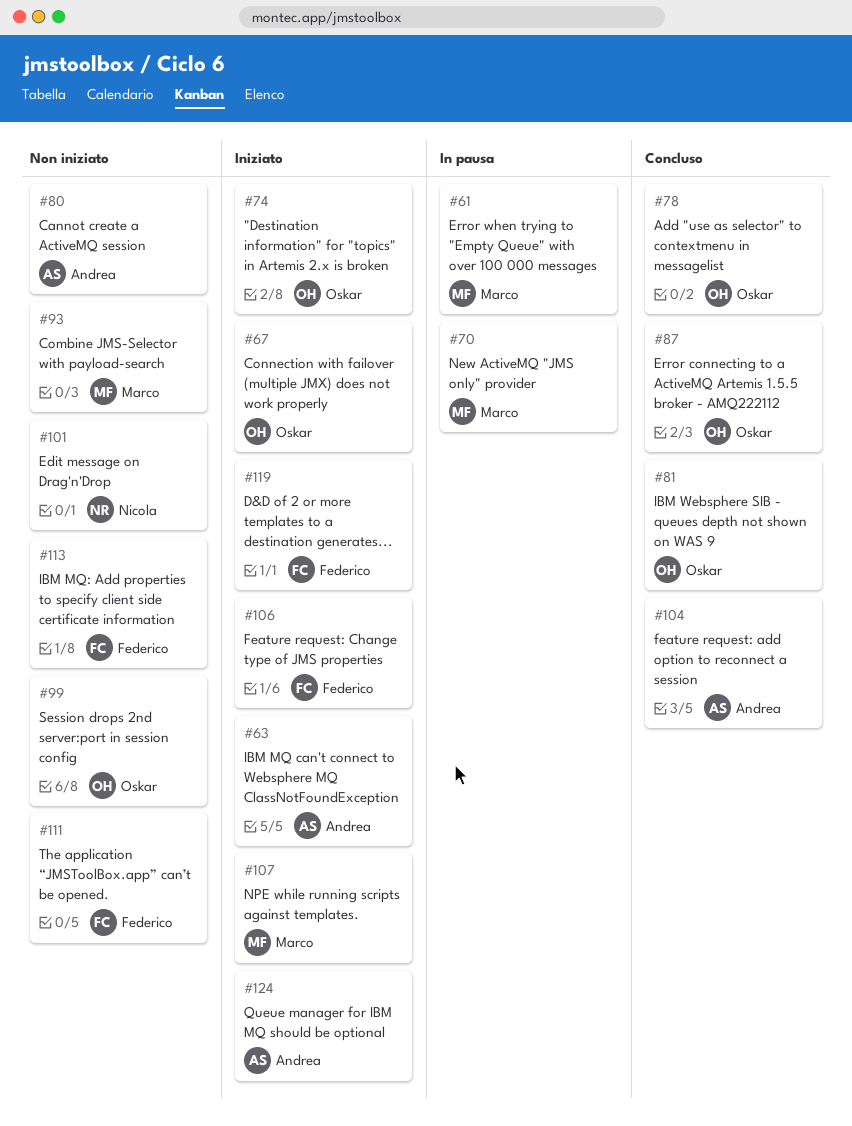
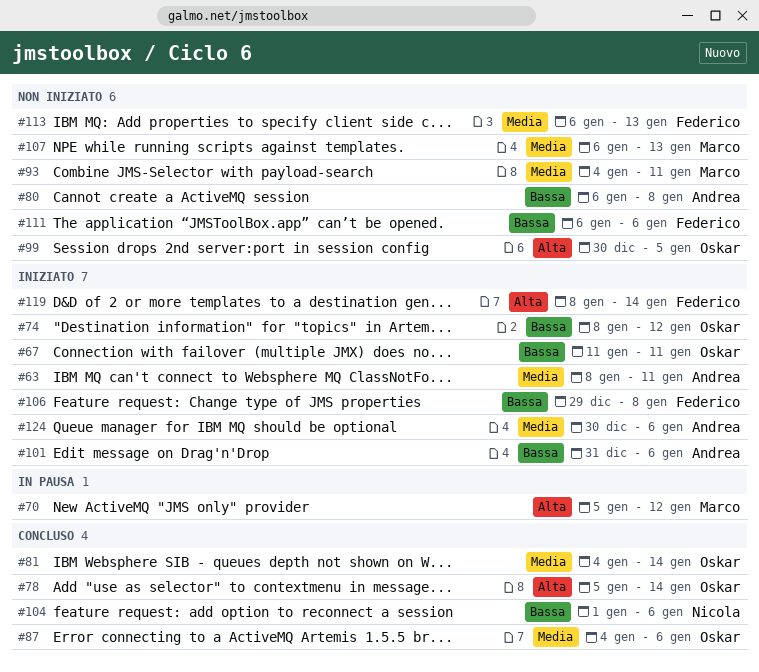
#61: present -> none
#101, status: Non iniziato -> Iniziato
#101, owner: Nicola -> Andrea
#104, owner: Andrea -> Nicola
#107, status: Iniziato -> Non iniziato

